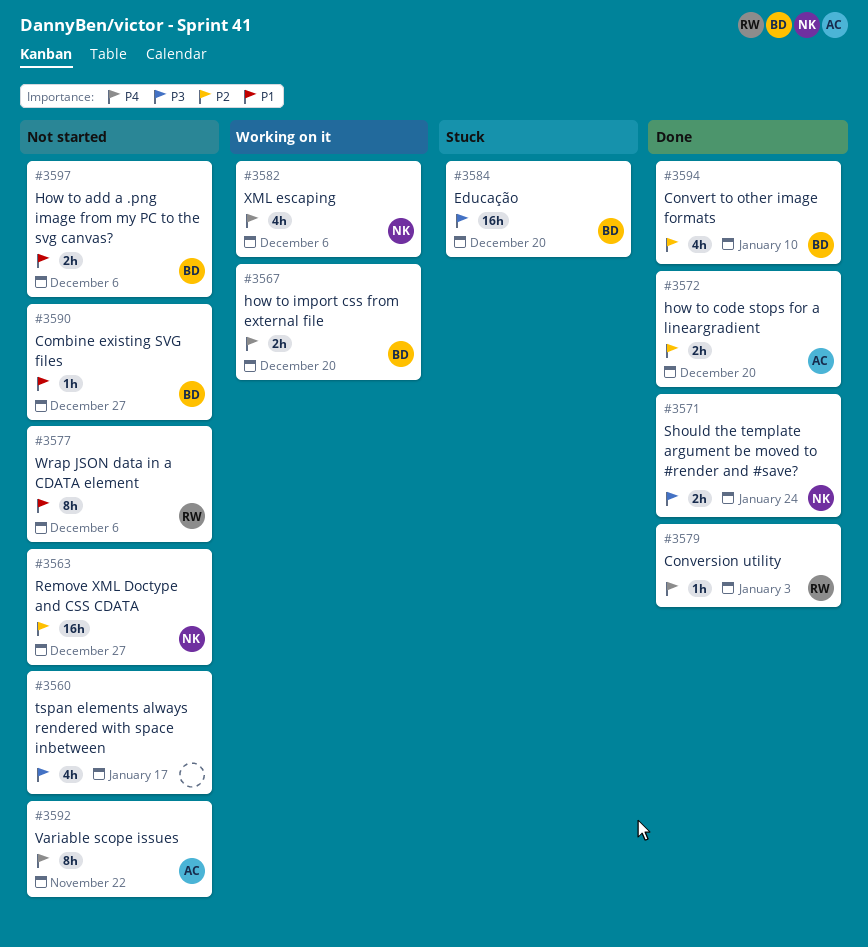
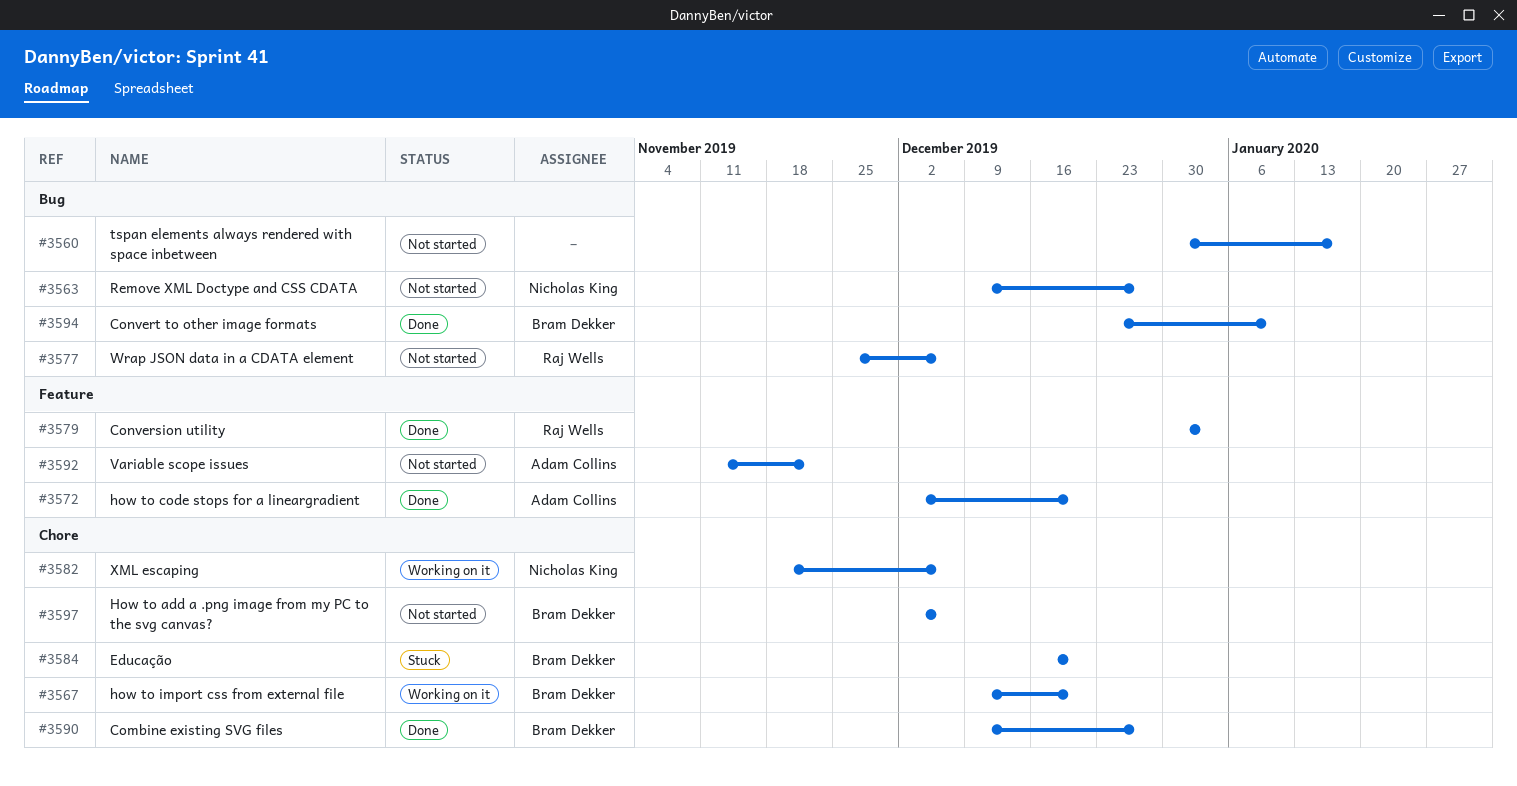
#3571: present -> none
#3590, status: Not started -> Done

